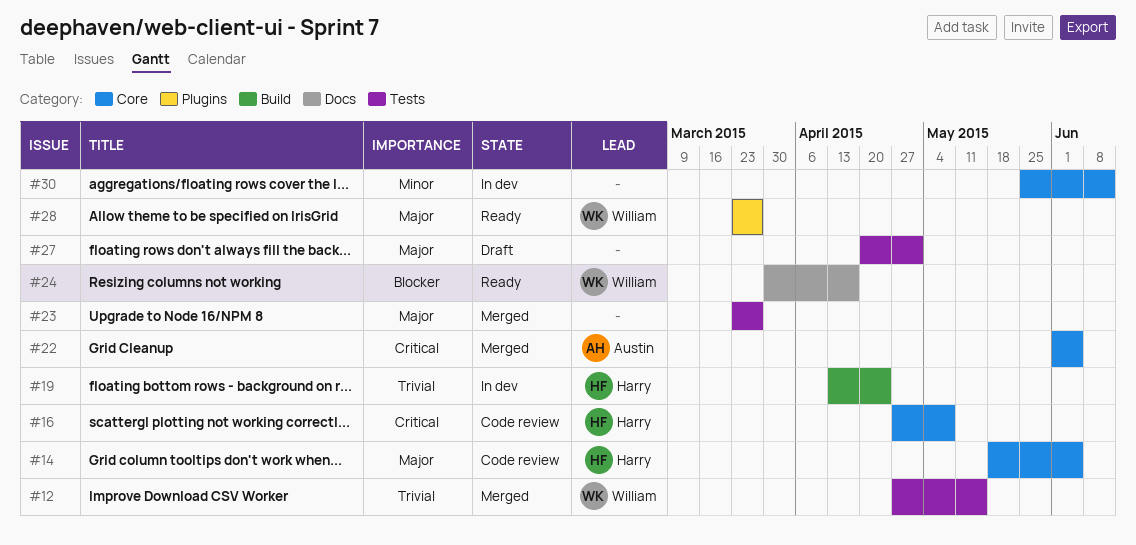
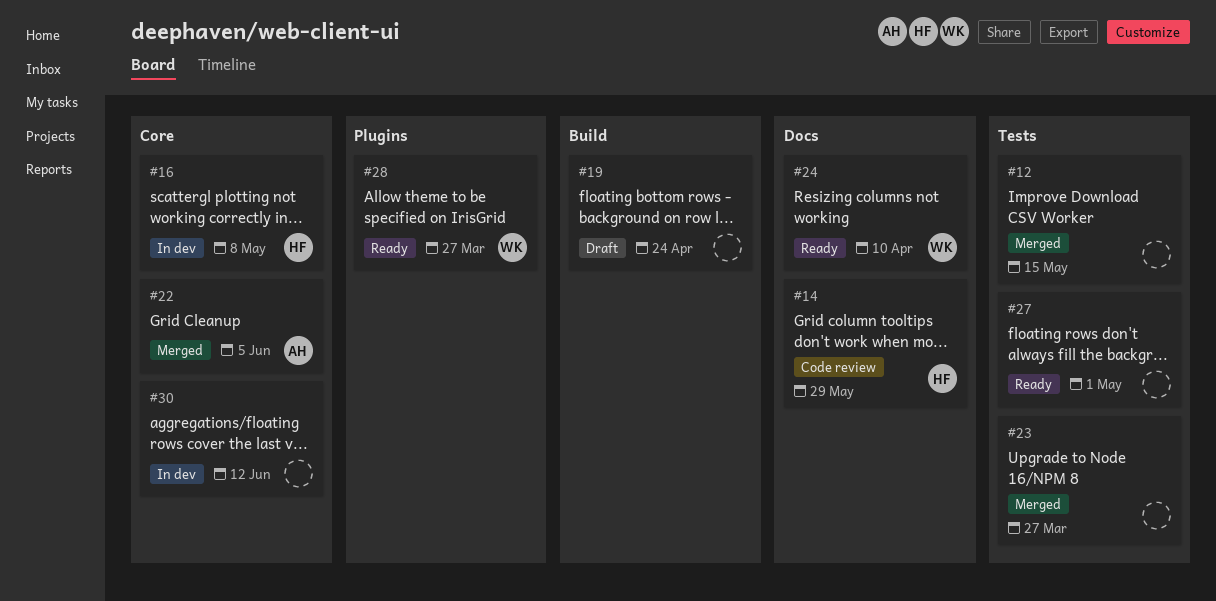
#12, owner: William -> none
#14, label: Core -> Docs
#14, due: Jun 5 -> May 29
#16, status: Code review -> In dev
#19, status: In dev -> Draft
#19, owner: Harry -> none
#24, due: Apr 17 -> Apr 10
#27, status: Draft -> Ready

